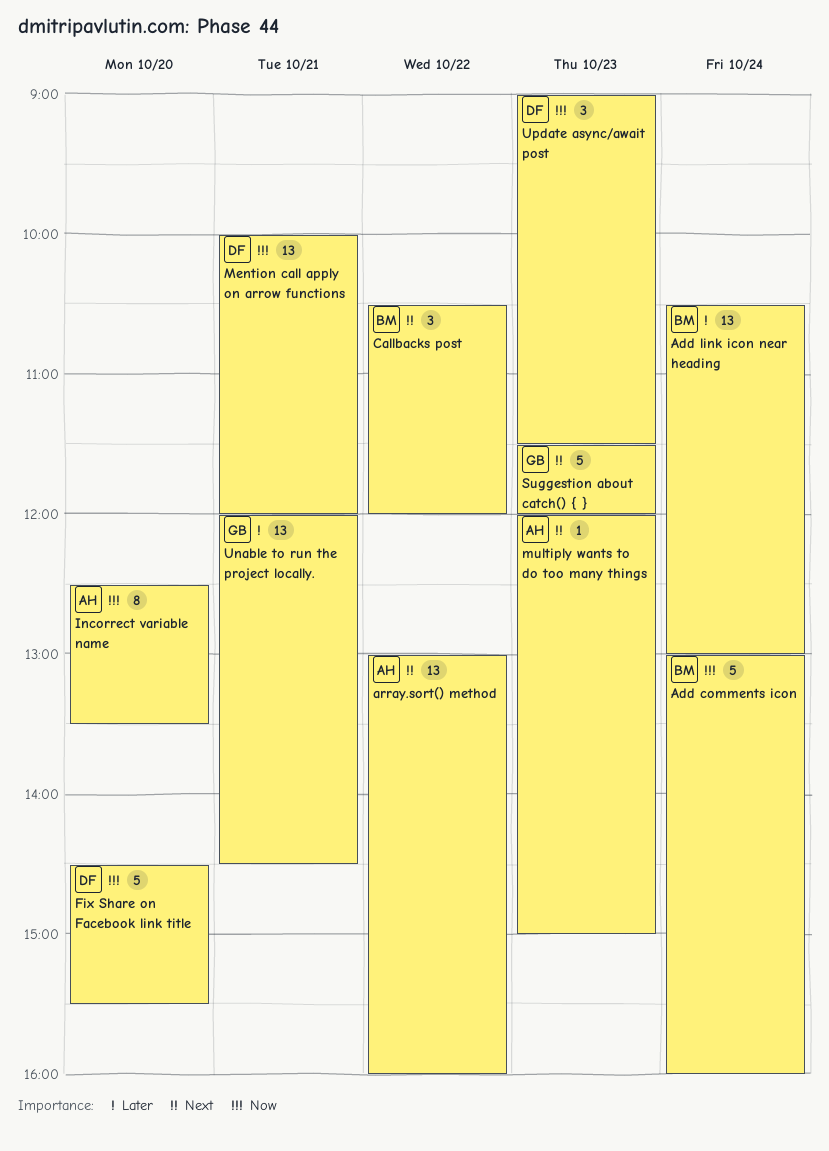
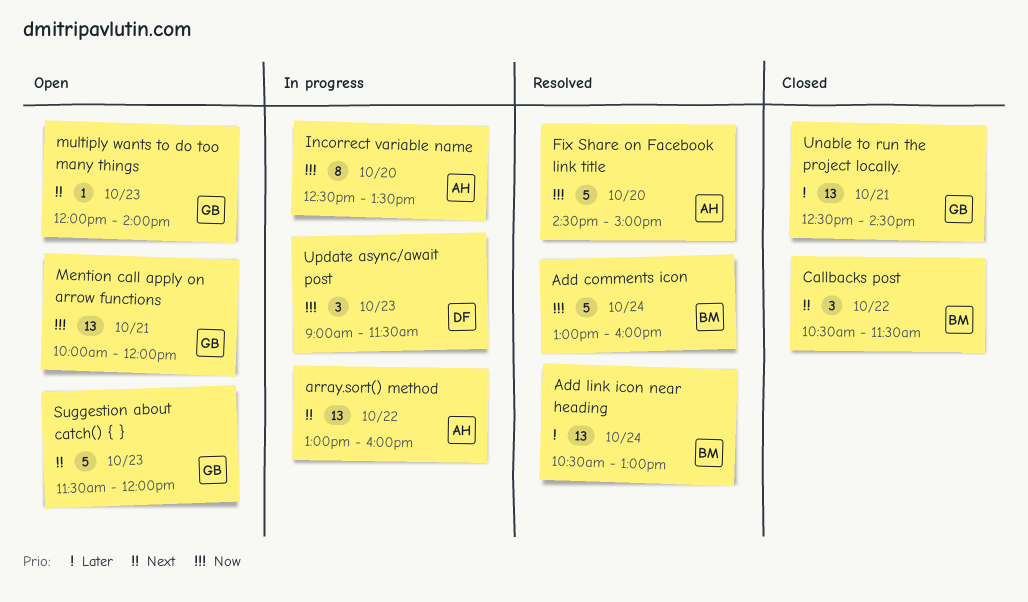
Callbacks post, ends: 12:00 -> 11:30
Fix Share on Facebook link title, owner: DF -> AH
Fix Share on Facebook link title, ends: 15:30 -> 15:00
Mention call apply on arrow functions, owner: DF -> GB
multiply wants to do too many things, owner: AH -> GB
multiply wants to do too many things, ends: 15:00 -> 14:00
Unable to run the project locally., begins: 12:00 -> 12:30

